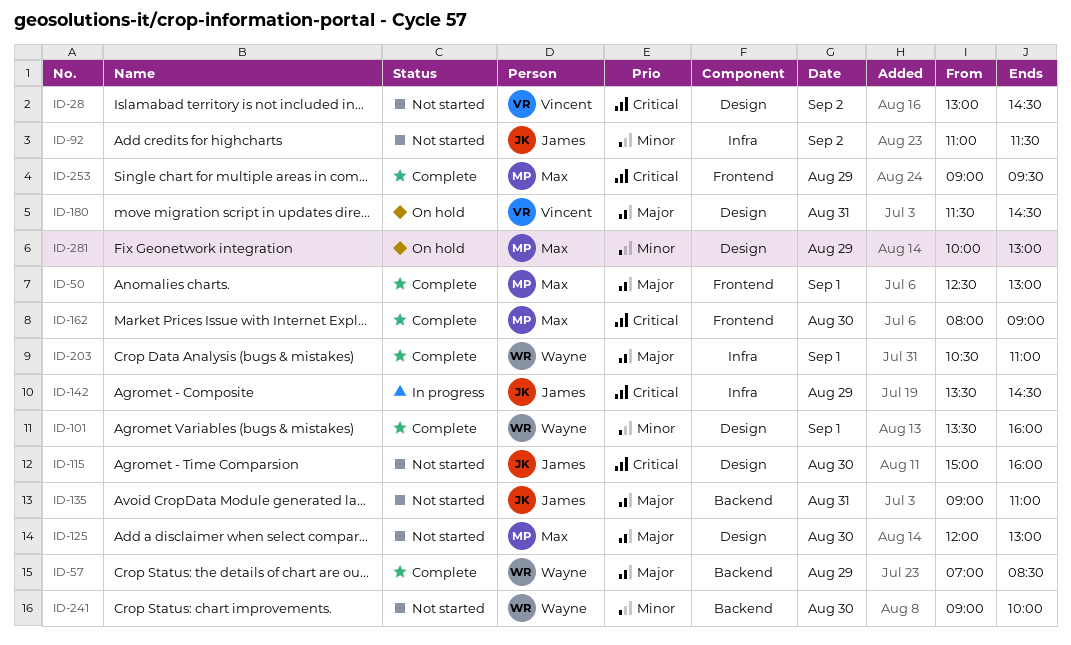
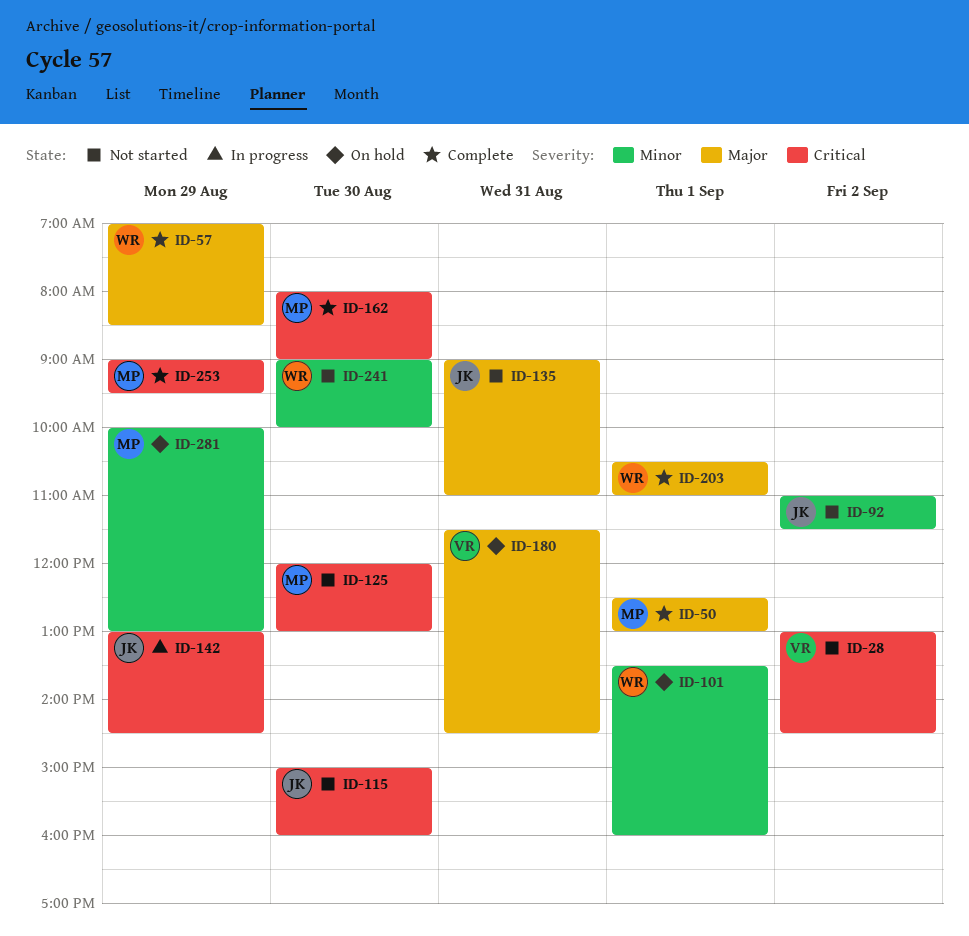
ID-101, status: Complete -> On hold
ID-125, priority: Major -> Critical
ID-142, begins: 13:30 -> 13:00

